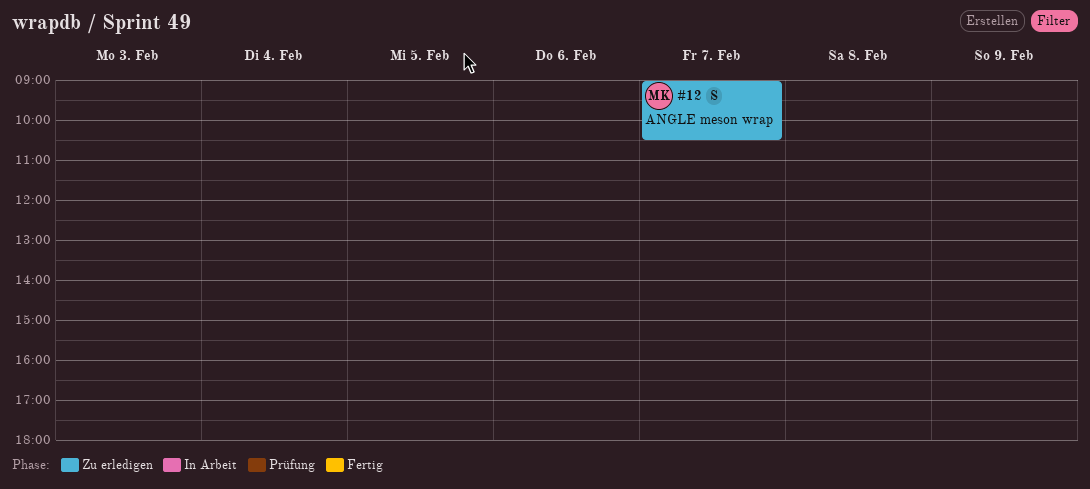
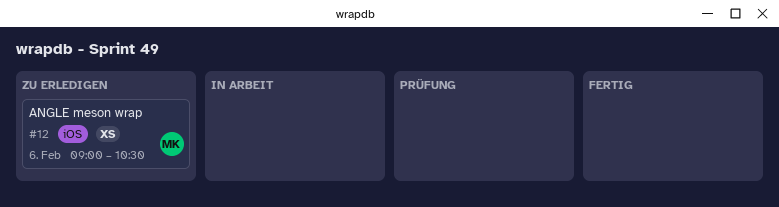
#12, estimate: S -> XS
#12, day: Feb 7 -> Feb 6

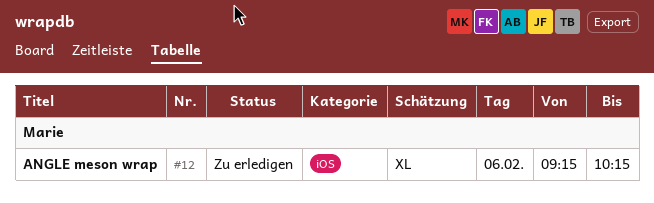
#12, estimate: XS -> XL
#12, begins: 09:00 -> 09:15
#12, ends: 10:30 -> 10:15

